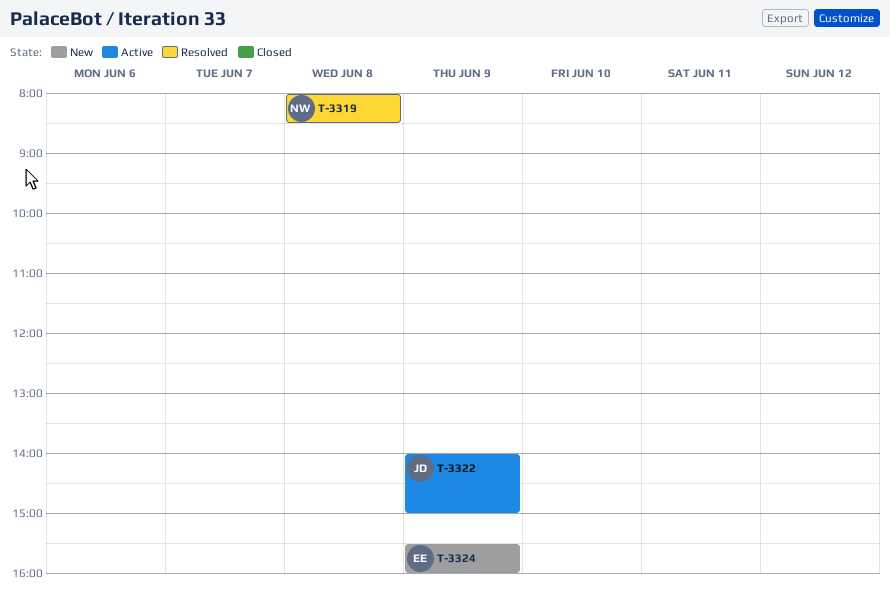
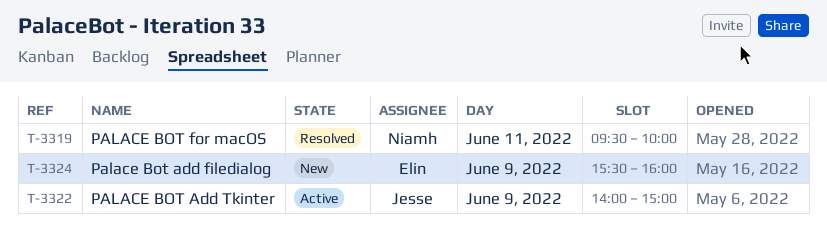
T-3319, day: Jun 8 -> Jun 11
T-3319, begins: 08:00 -> 09:30
T-3319, ends: 08:30 -> 10:00

